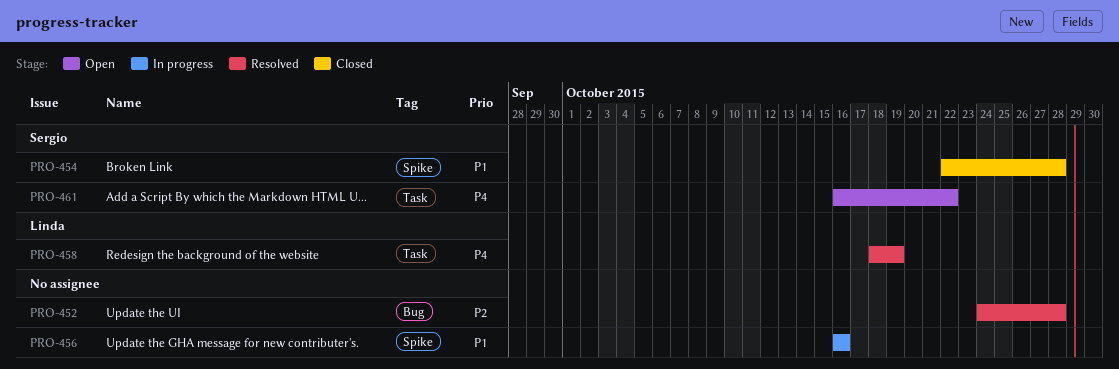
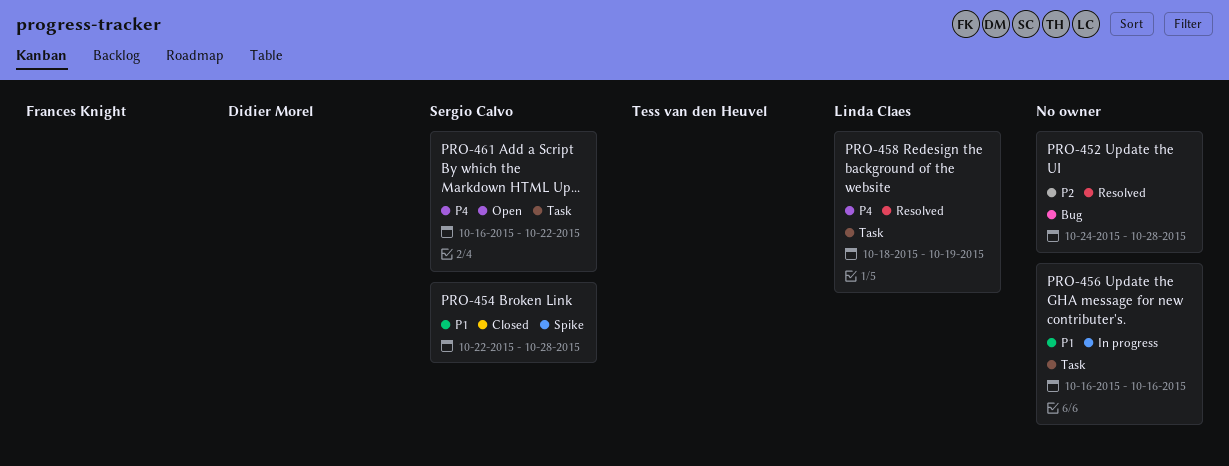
PRO-456, label: Spike -> Task

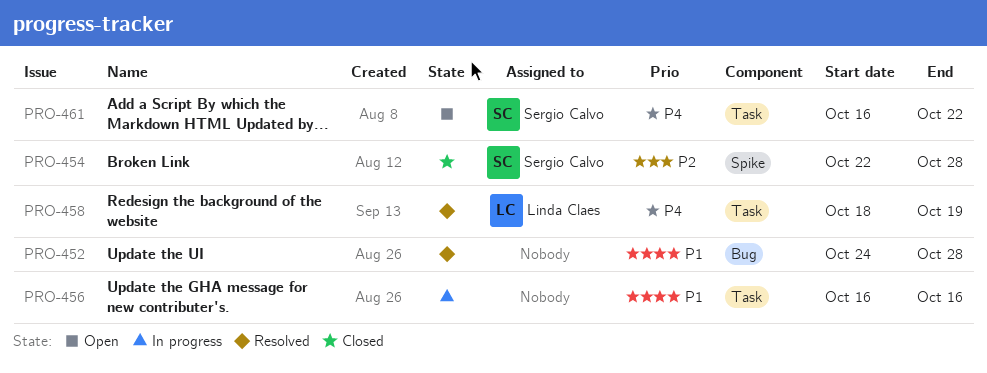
PRO-452, priority: P2 -> P1
PRO-454, priority: P1 -> P2

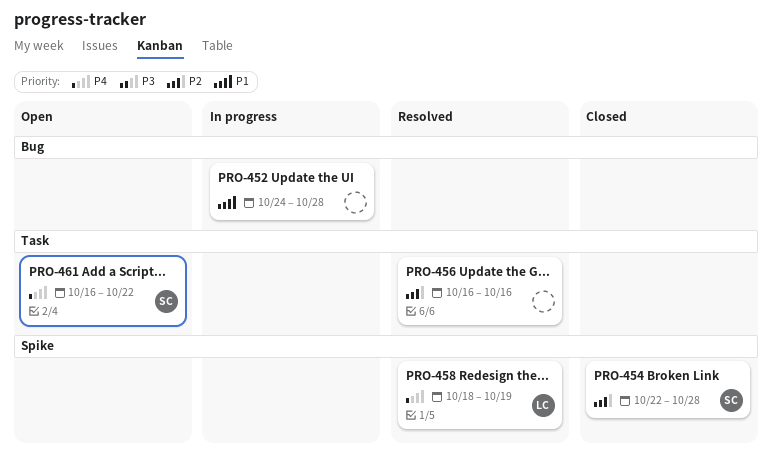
PRO-452, status: Resolved -> In progress
PRO-456, status: In progress -> Resolved
PRO-456, priority: P1 -> P2
PRO-458, label: Task -> Spike

